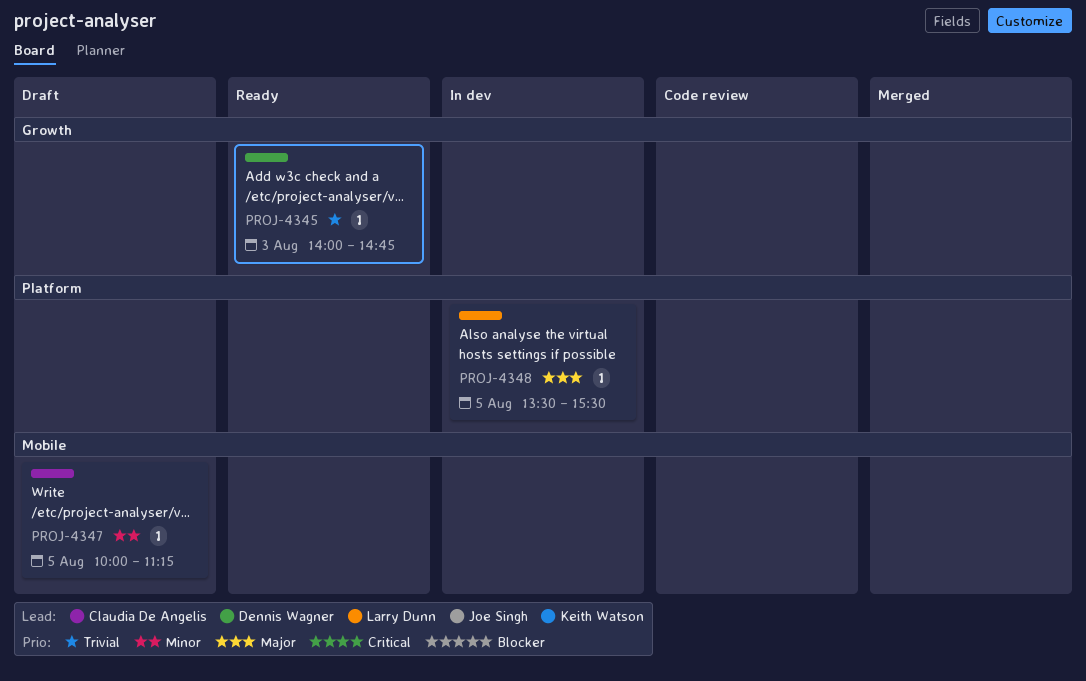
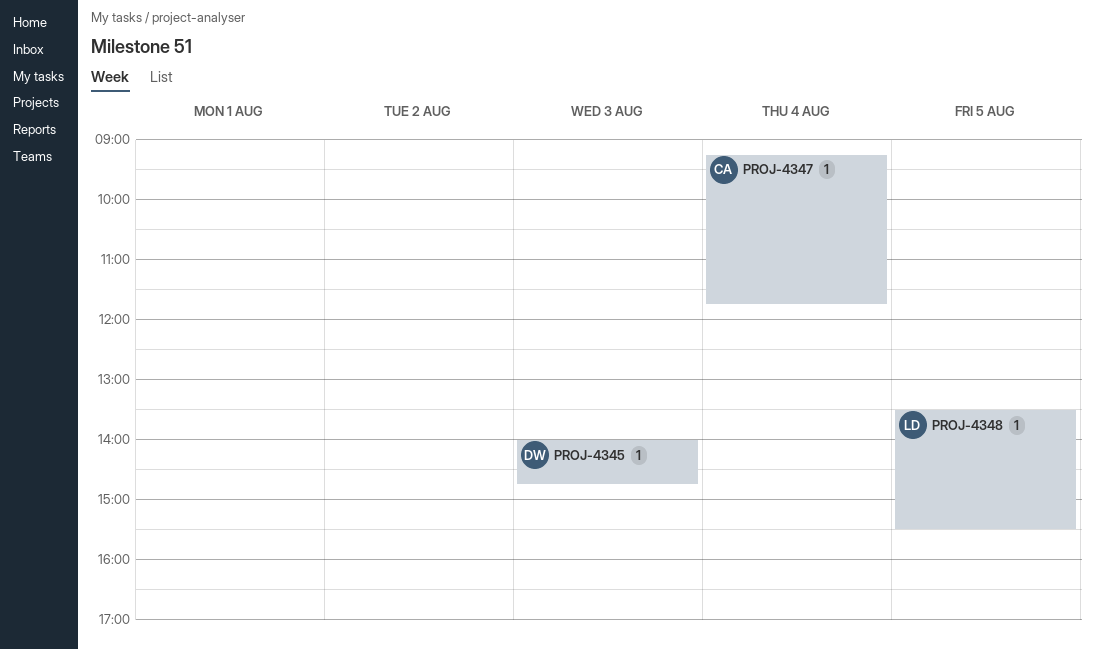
PROJ-4347, day: Aug 5 -> Aug 4
PROJ-4347, begins: 10:00 -> 09:15
PROJ-4347, ends: 11:15 -> 11:45

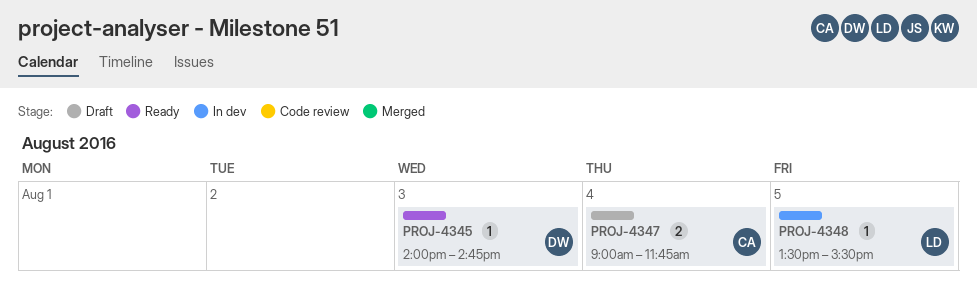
PROJ-4347, estimate: 1 -> 2
PROJ-4347, begins: 09:15 -> 09:00

